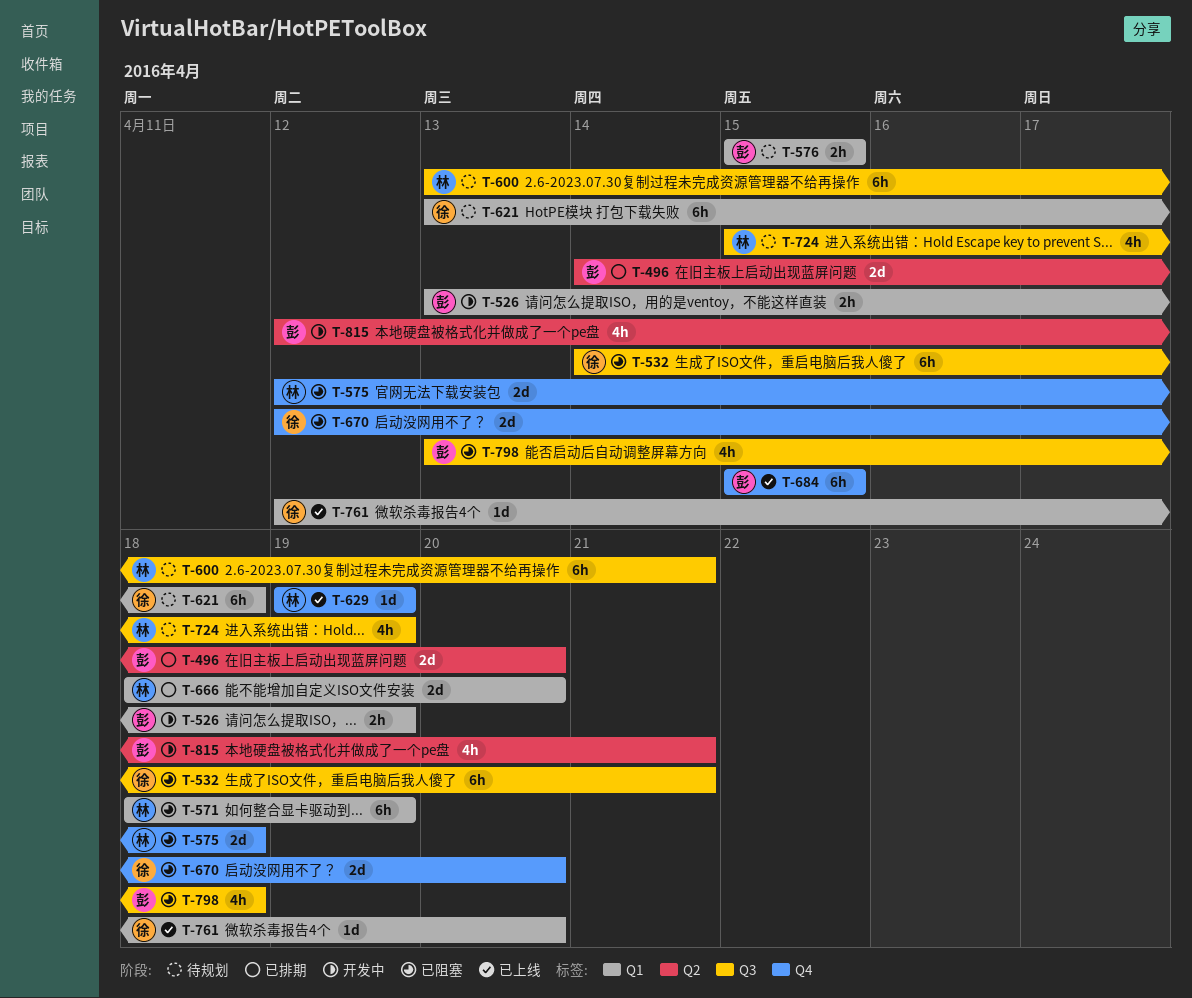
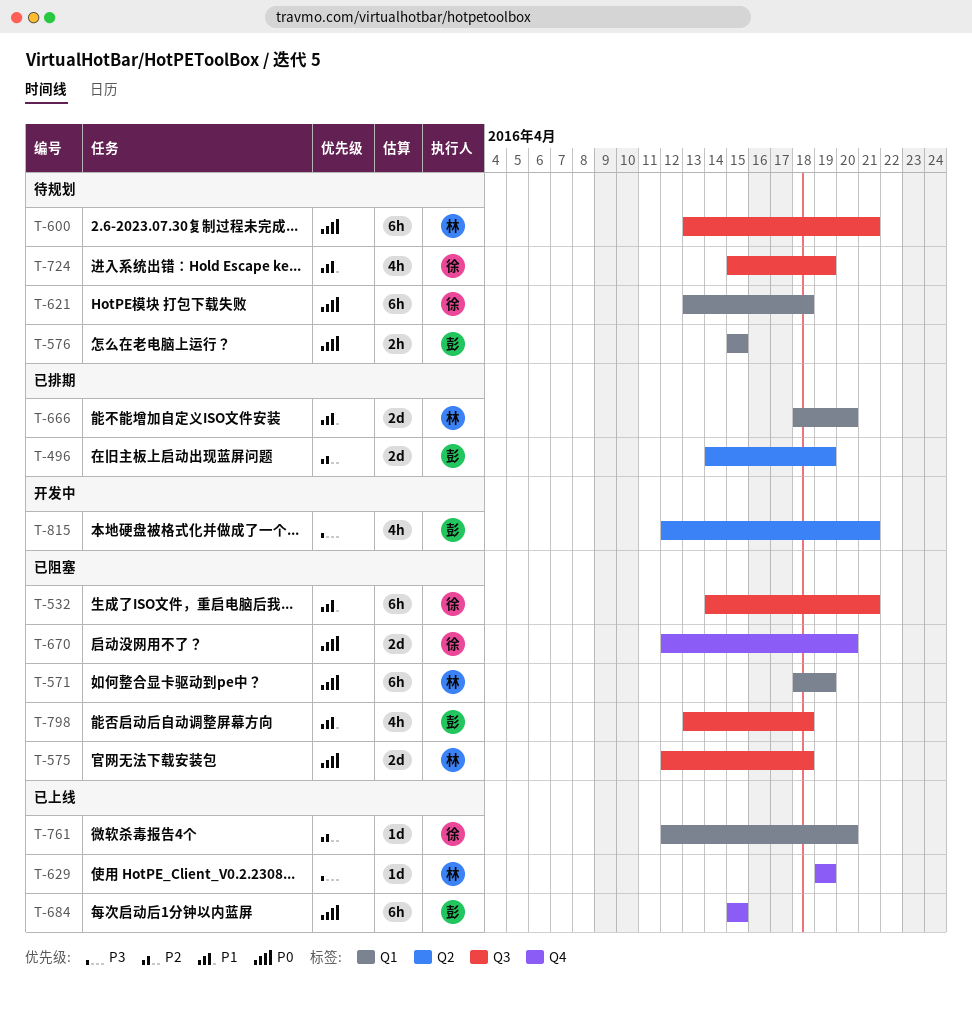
T-496, due: Apr 20 -> Apr 19
T-526: present -> none
T-575, label: Q4 -> Q3
T-724, owner: 林 -> 徐

